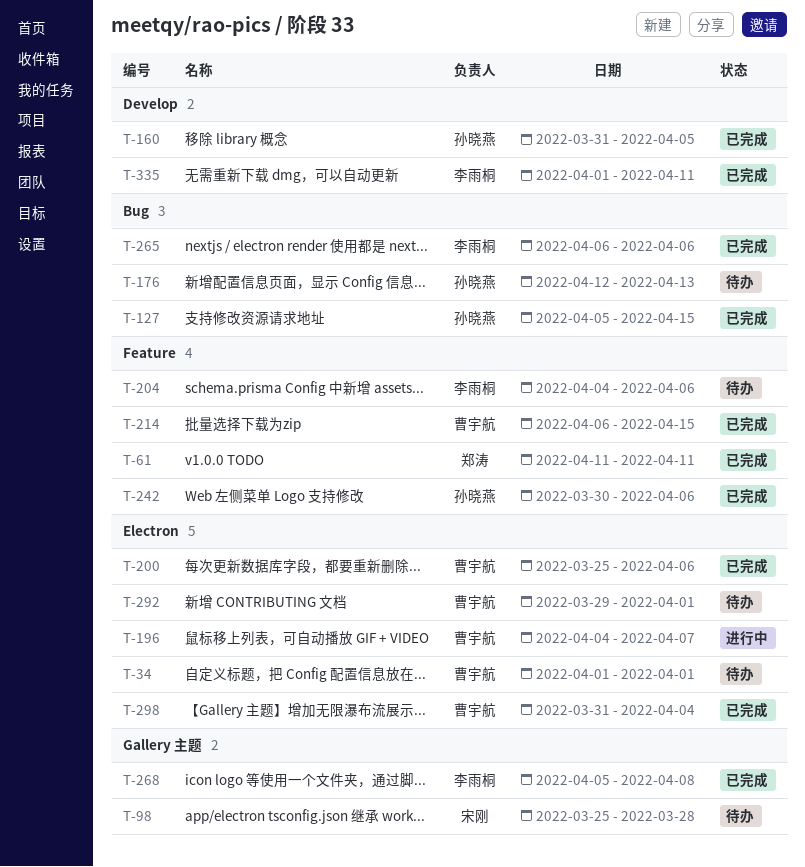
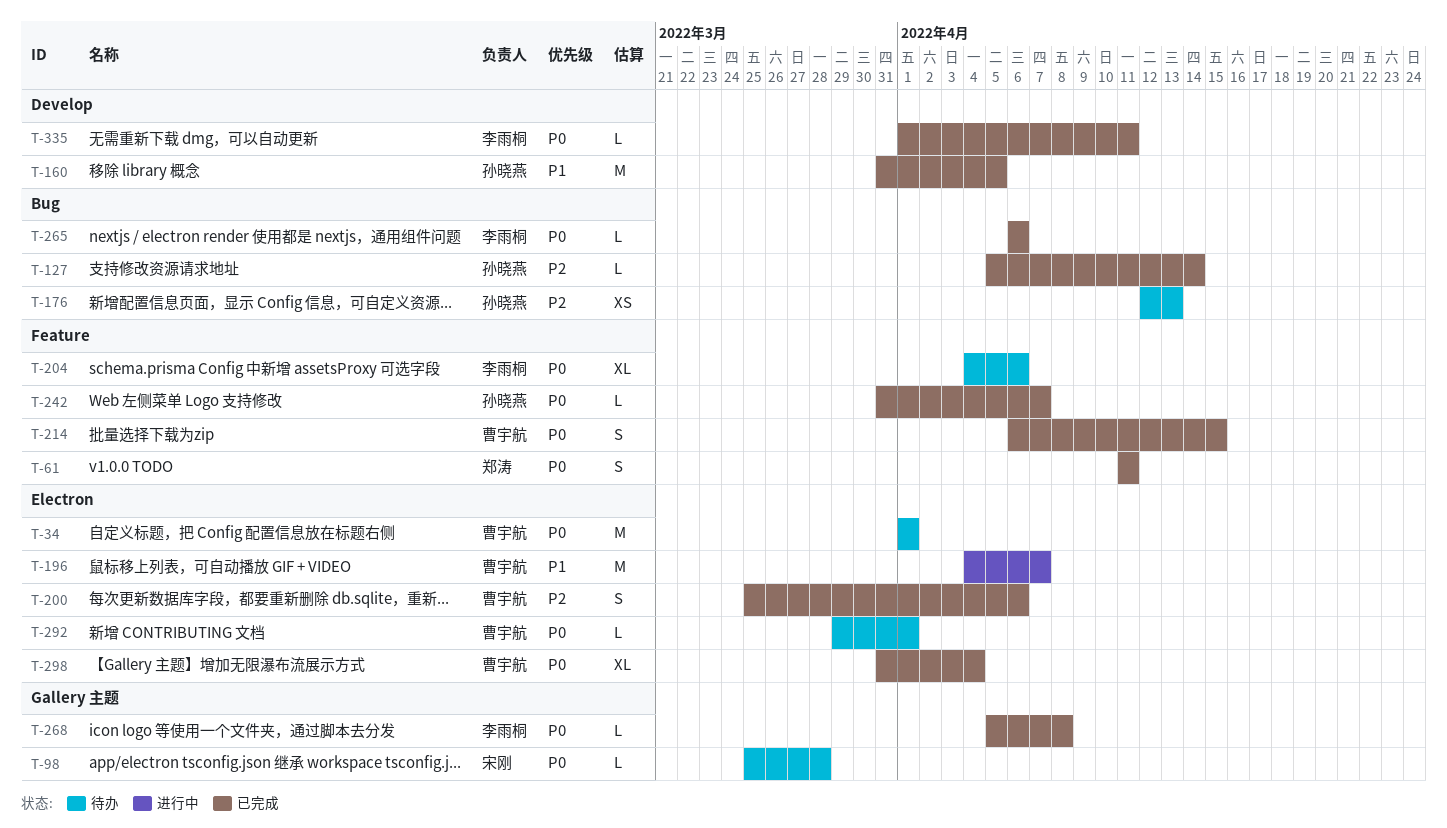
T-127, due: Apr 15 -> Apr 14
T-242, start: Mar 30 -> Mar 31
T-242, due: Apr 6 -> Apr 7

